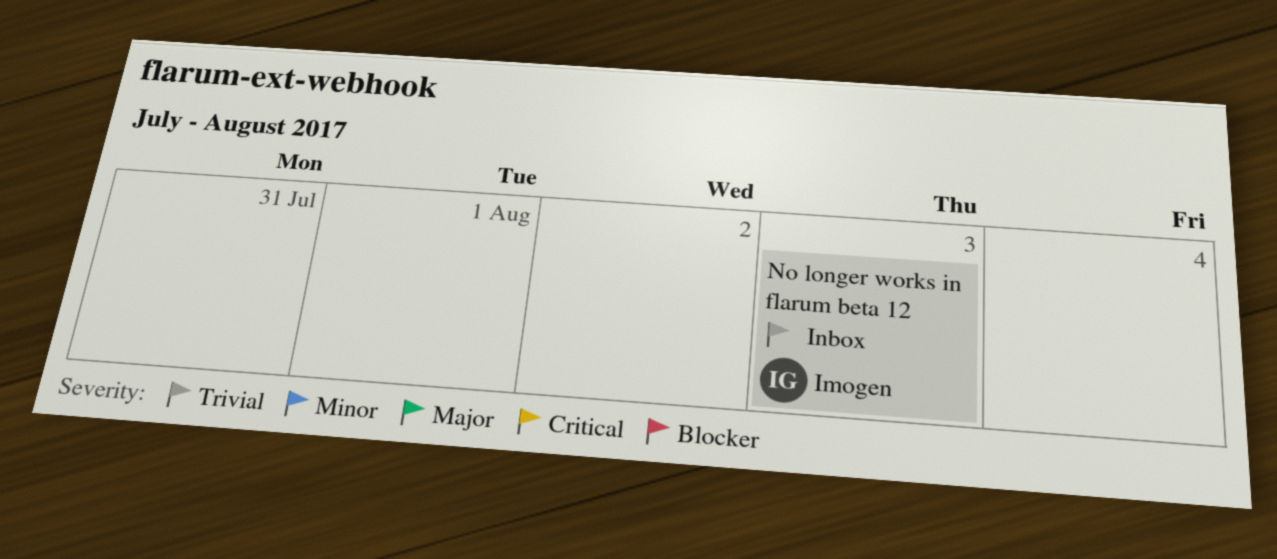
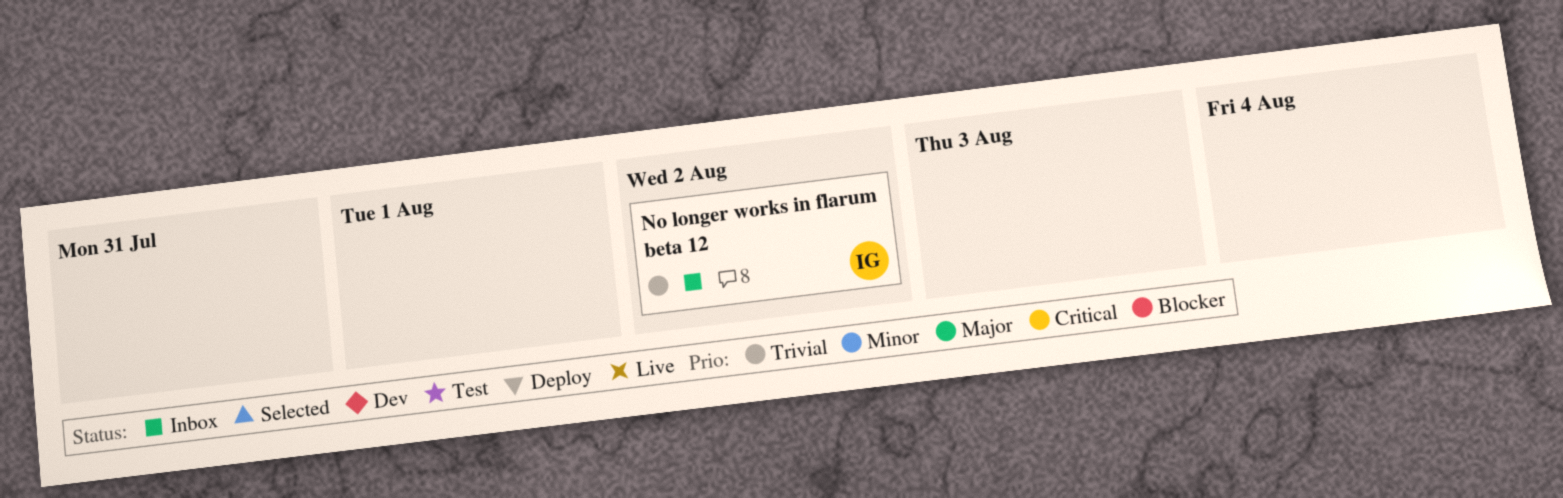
No longer works in flarum beta 12, due: Aug 3 -> Aug 2

